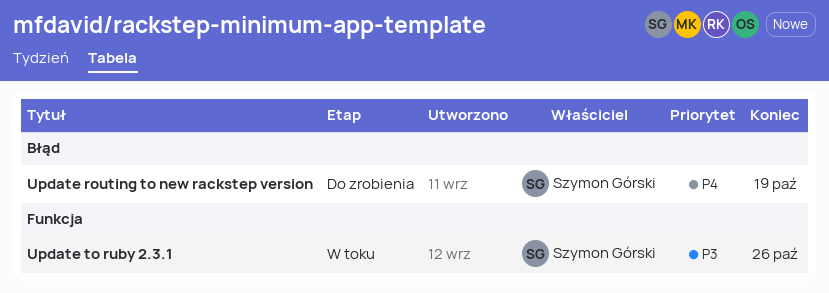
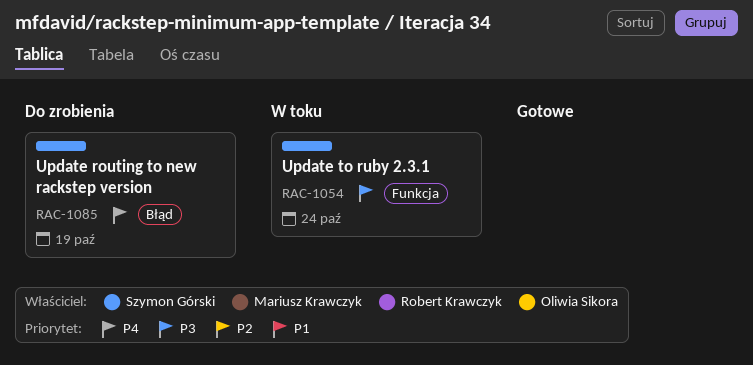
Update to ruby 2.3.1, due: Oct 26 -> Oct 24

